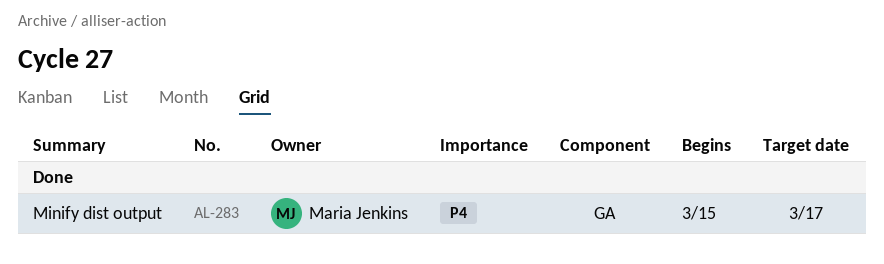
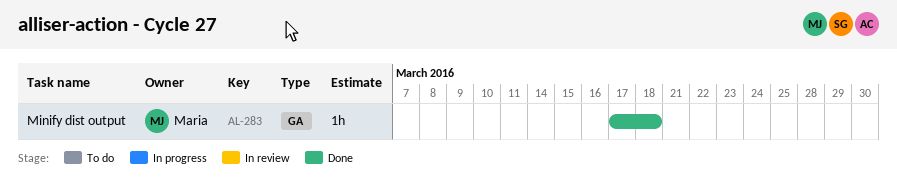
AL-283, start: Mar 15 -> Mar 17
AL-283, due: Mar 17 -> Mar 18

